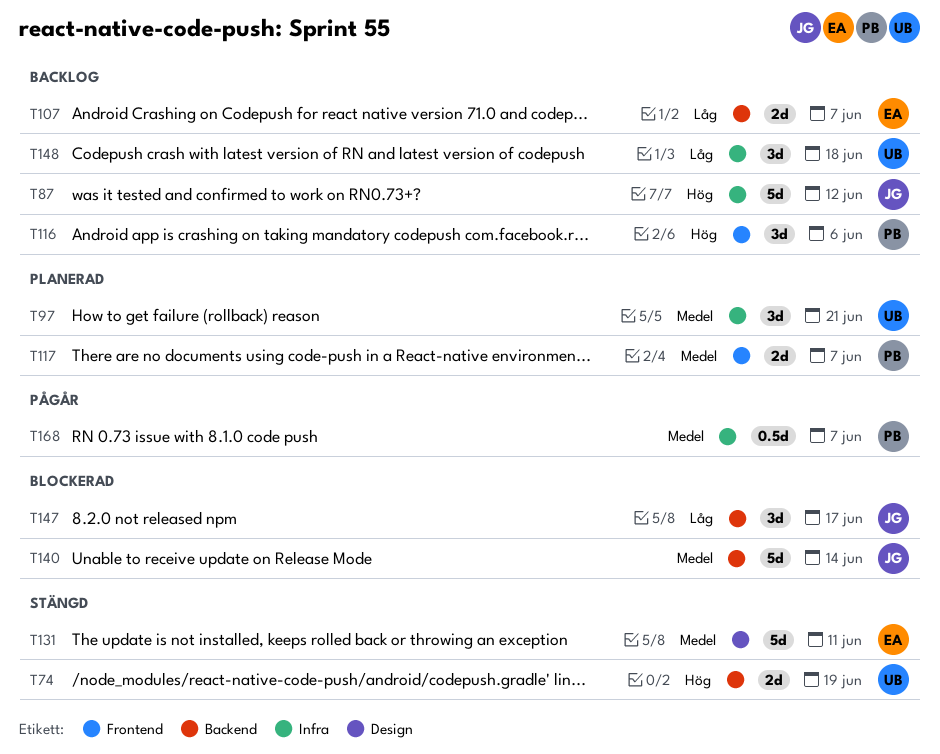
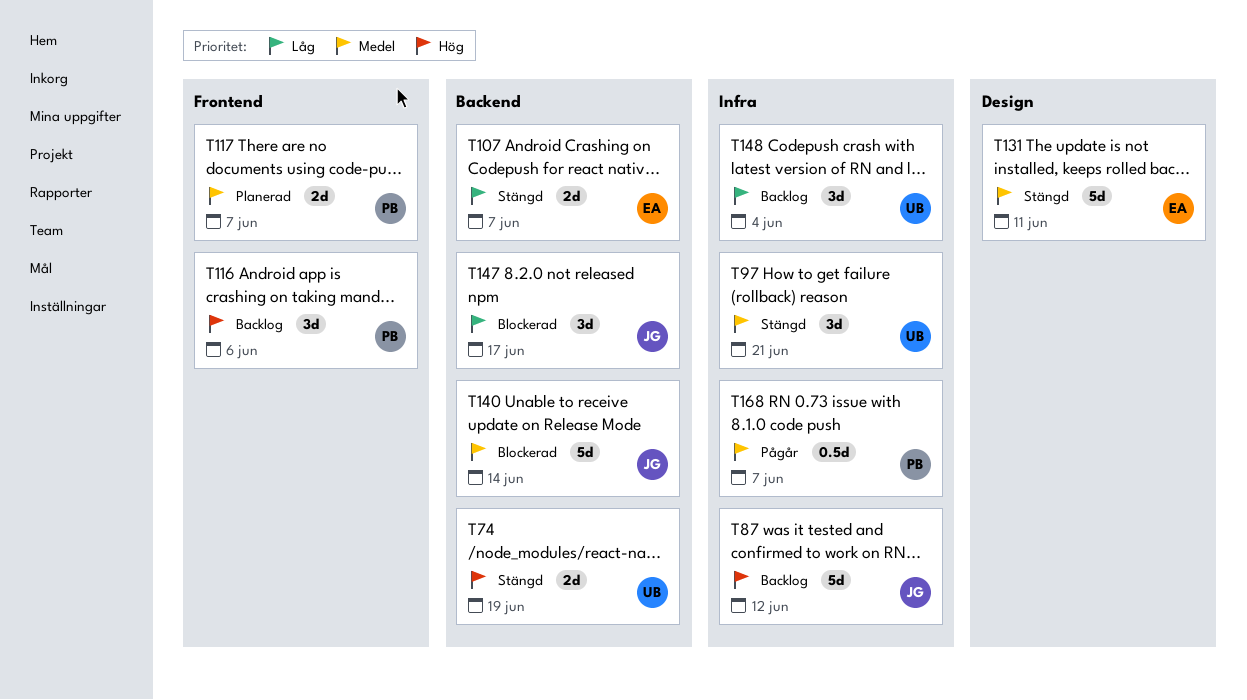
T97, status: Planerad -> Stängd
T107, status: Backlog -> Stängd
T148, due: Jun 18 -> Jun 4

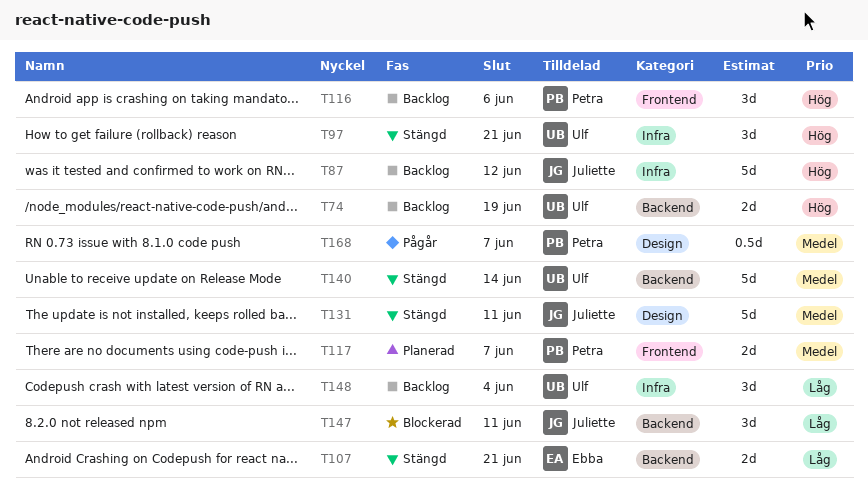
T74, status: Stängd -> Backlog
T97, priority: Medel -> Hög
T107, due: Jun 7 -> Jun 21
T131, owner: Ebba -> Juliette
T140, status: Blockerad -> Stängd
T140, owner: Juliette -> Ulf
T147, due: Jun 17 -> Jun 11
T168, label: Infra -> Design

